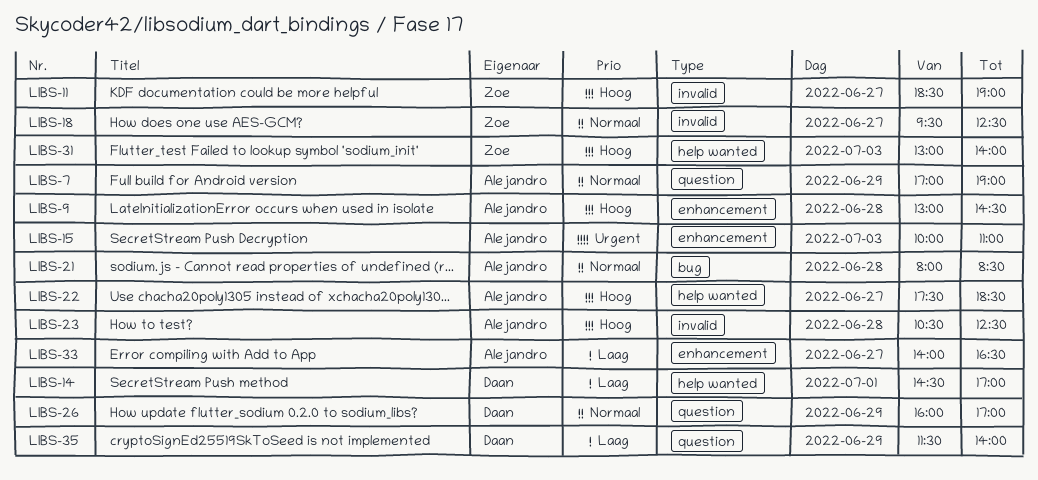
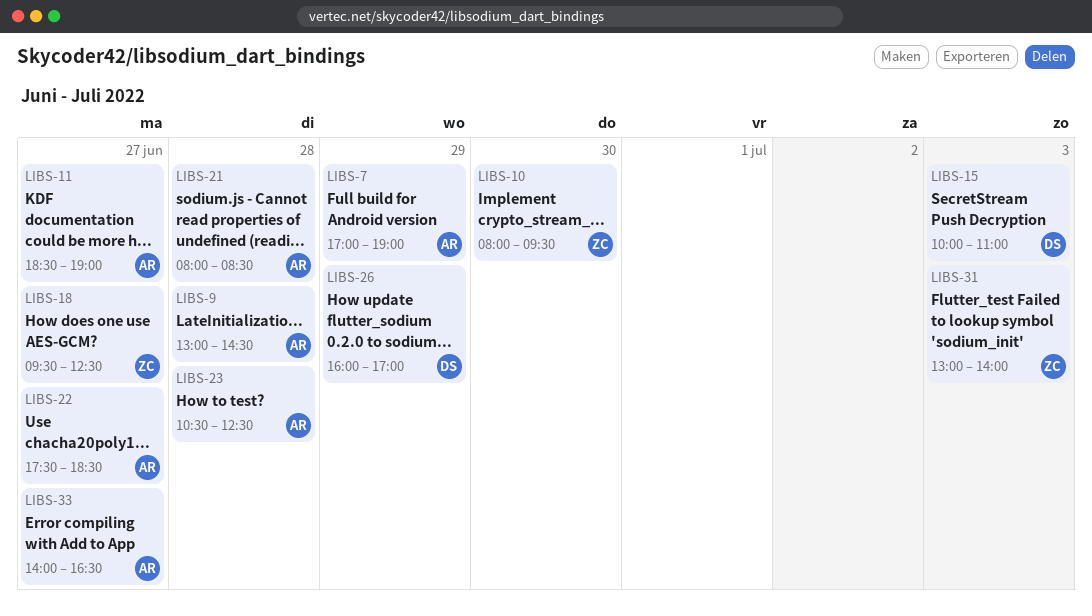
LIBS-10: none -> present
LIBS-11, owner: Zoe -> Alejandro
LIBS-14: present -> none
LIBS-15, owner: Alejandro -> Daan
LIBS-35: present -> none

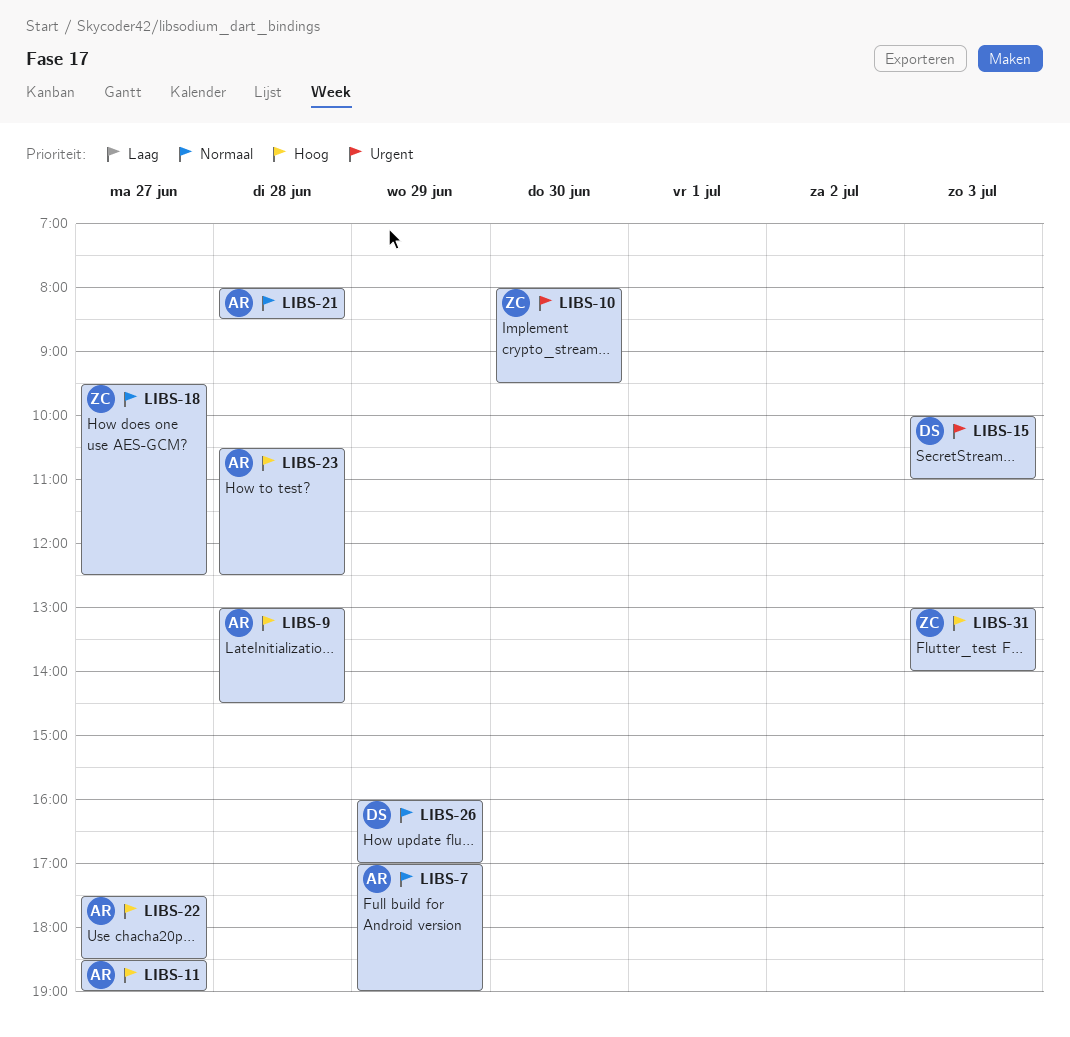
LIBS-33: present -> none

